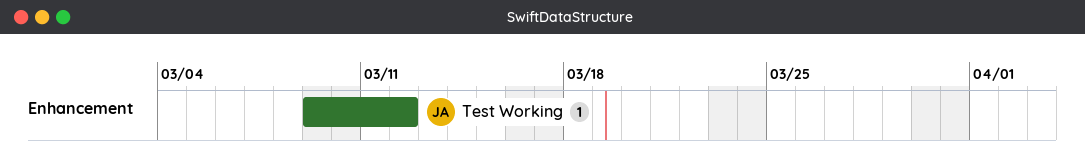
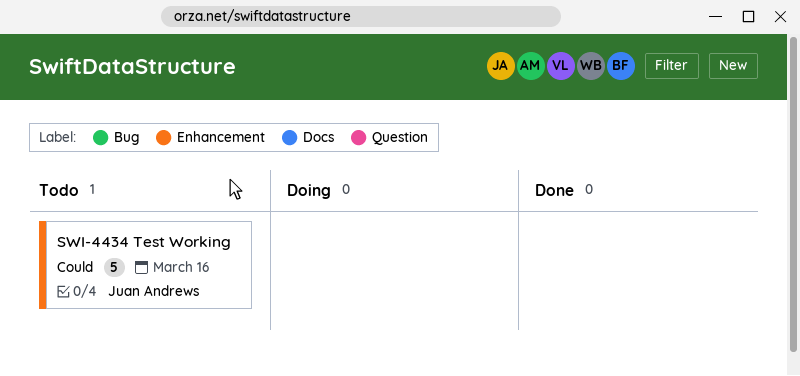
Test Working, estimate: 1 -> 5
Test Working, due: Mar 12 -> Mar 16

